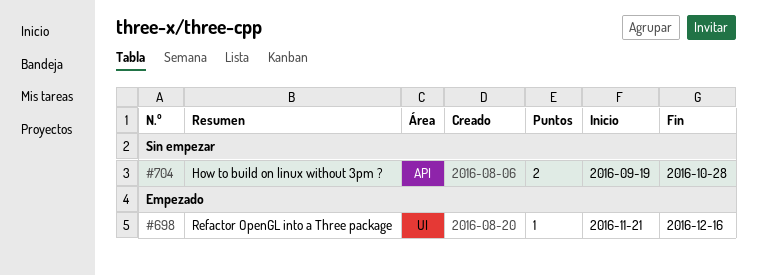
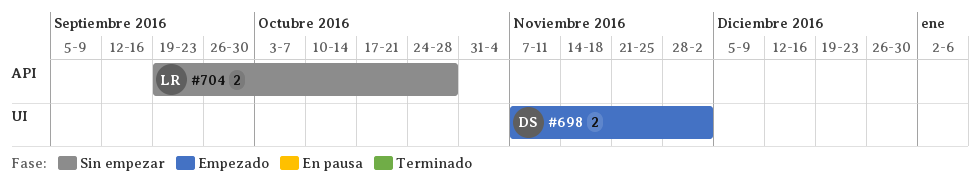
#698, estimate: 1 -> 2
#698, start: Nov 21 -> Nov 7
#698, due: Dec 16 -> Dec 2

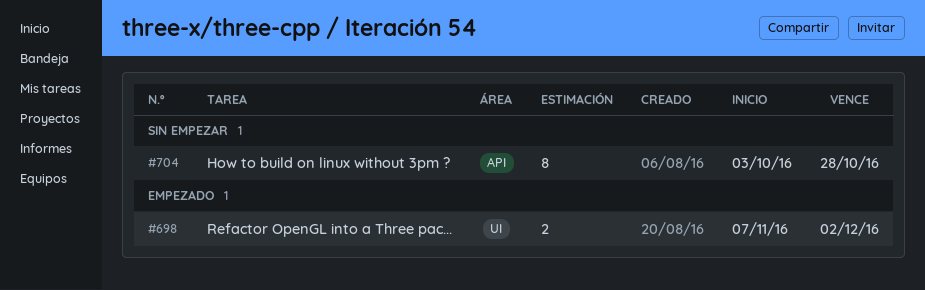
#704, estimate: 2 -> 8
#704, start: Sep 19 -> Oct 3

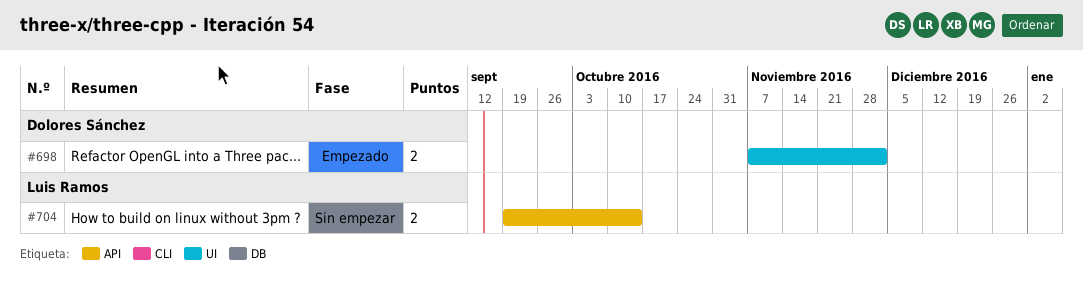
#704, estimate: 8 -> 2
#704, start: Oct 3 -> Sep 19
#704, due: Oct 28 -> Oct 14

